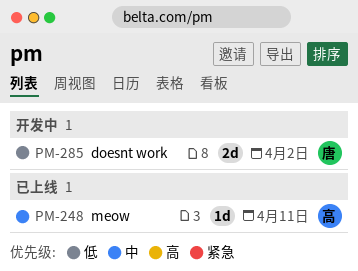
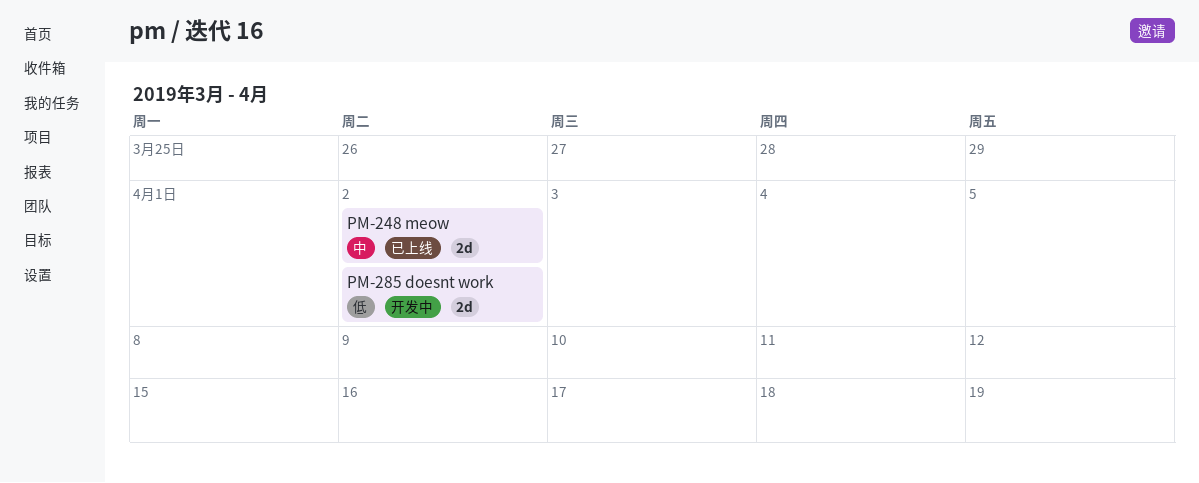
PM-248, estimate: 1d -> 2d
PM-248, due: Apr 11 -> Apr 2

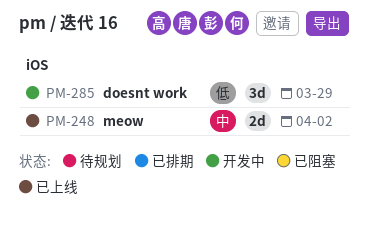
PM-285, estimate: 2d -> 3d
PM-285, due: Apr 2 -> Mar 29

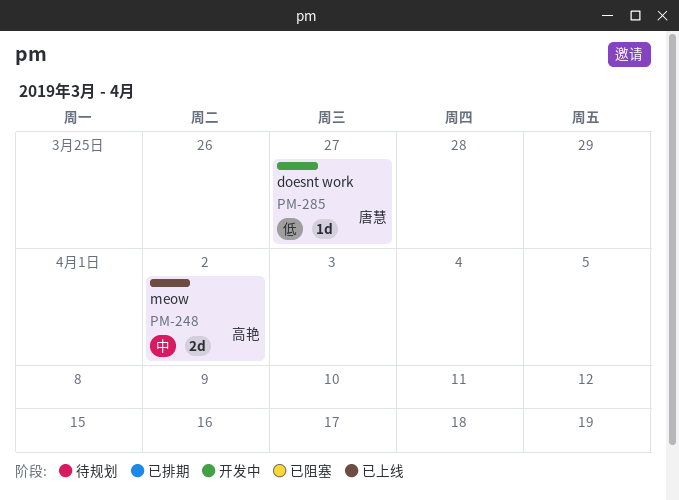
PM-285, estimate: 3d -> 1d
PM-285, due: Mar 29 -> Mar 27

